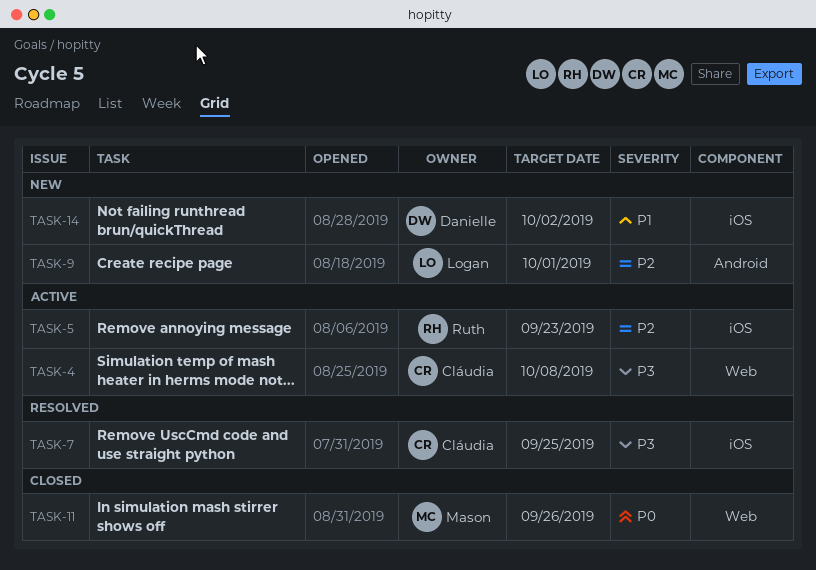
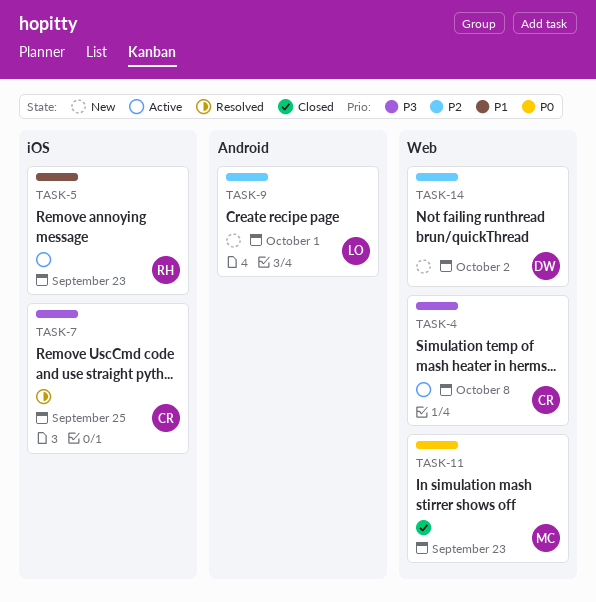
TASK-5, priority: P2 -> P1
TASK-11, due: Sep 26 -> Sep 23
TASK-14, priority: P1 -> P2
TASK-14, label: iOS -> Web

